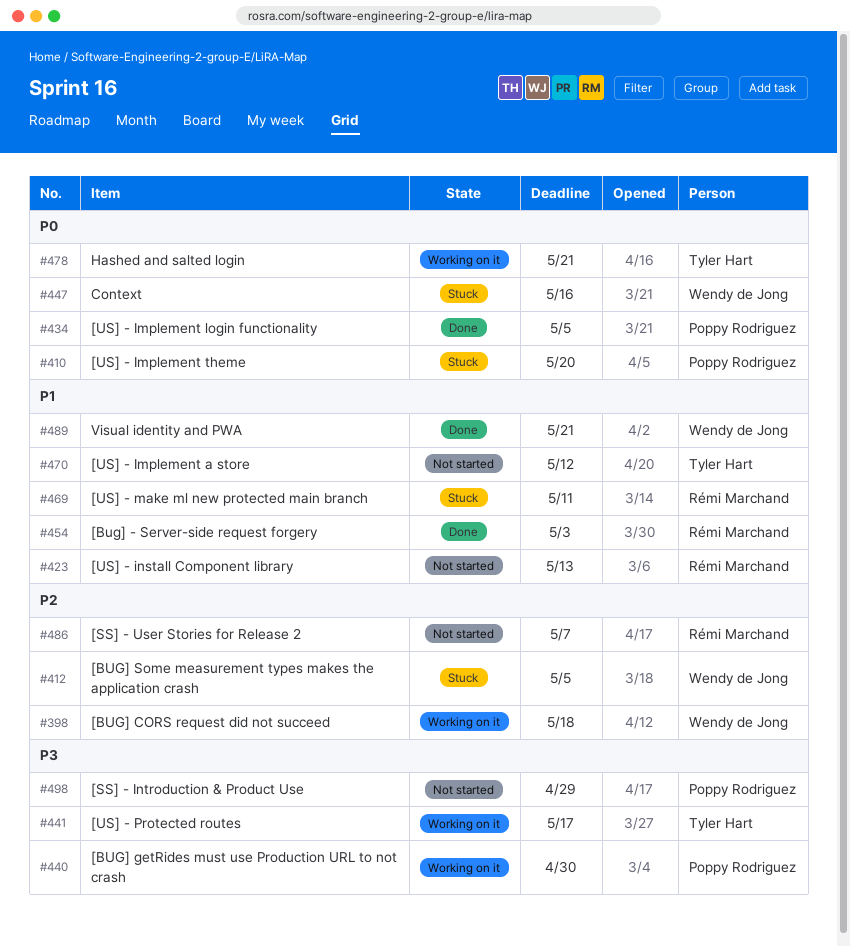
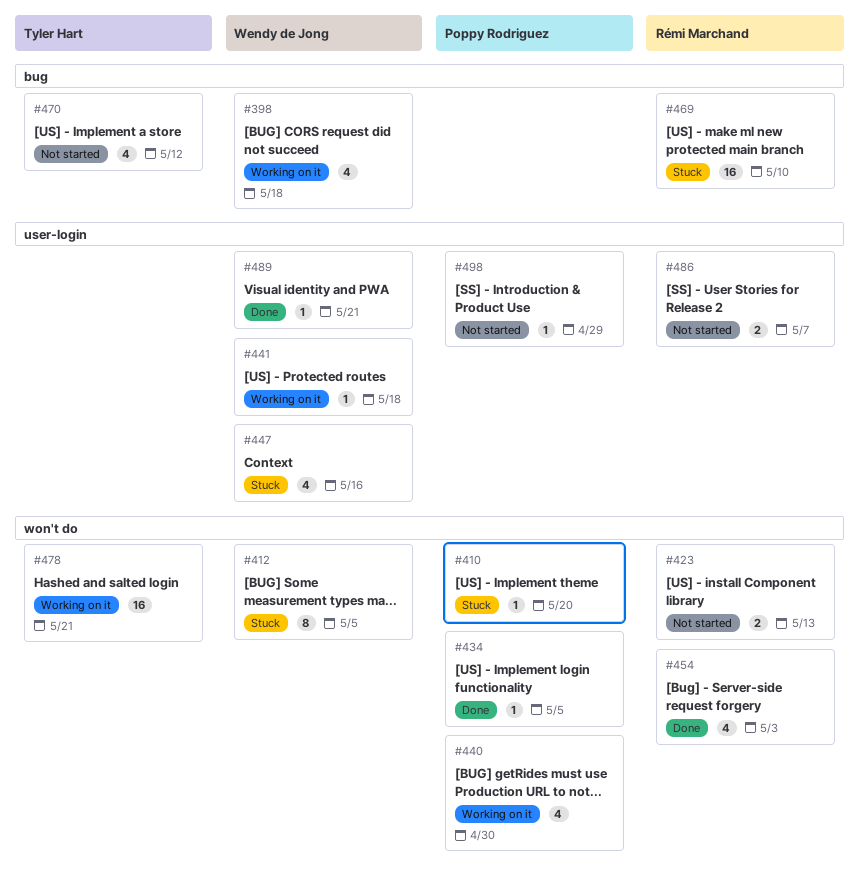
#441, owner: Tyler Hart -> Wendy de Jong
#441, due: May 17 -> May 18
#469, due: May 11 -> May 10

